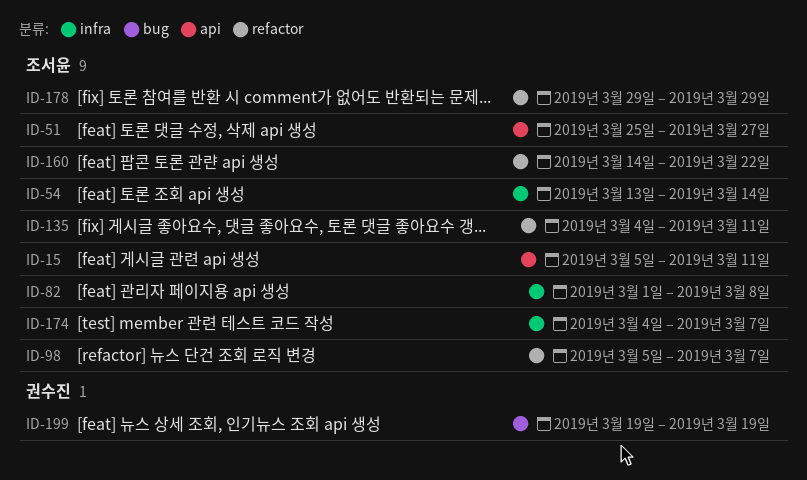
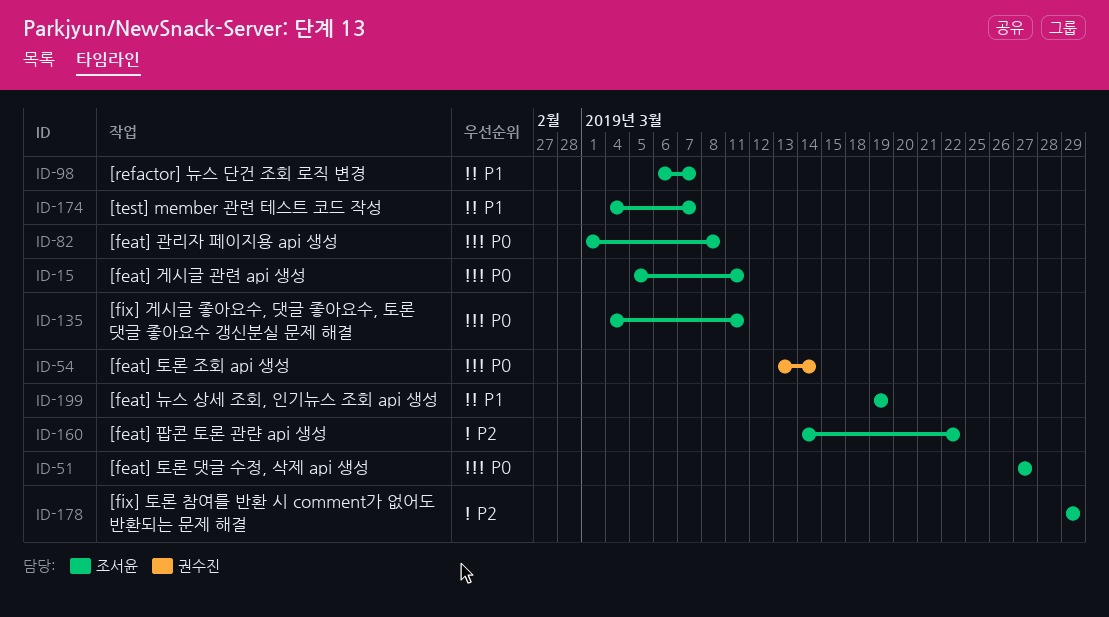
ID-51, start: Mar 25 -> Mar 27
ID-54, owner: 조서윤 -> 권수진
ID-98, start: Mar 5 -> Mar 6
ID-199, owner: 권수진 -> 조서윤

